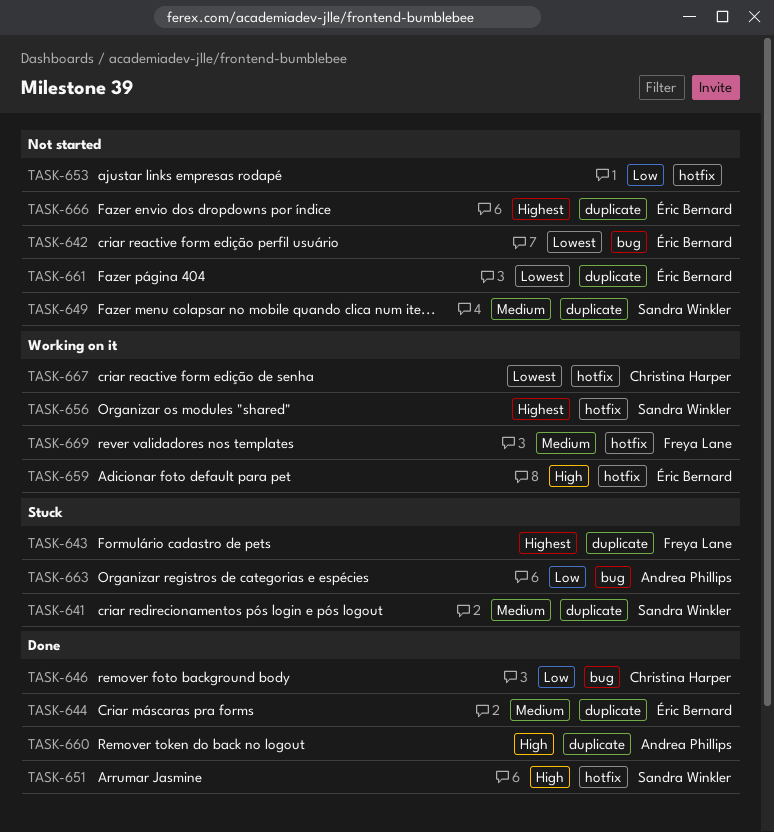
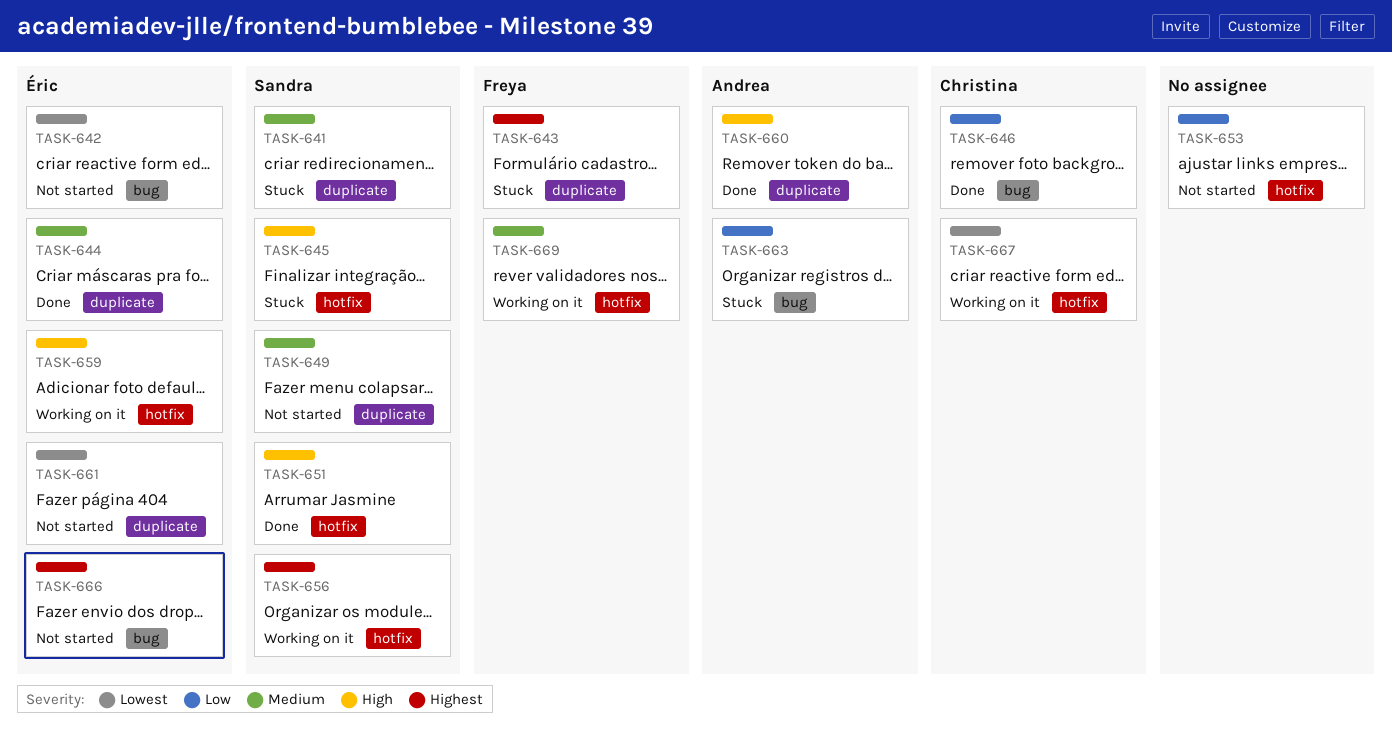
TASK-645: none -> present
TASK-666, label: duplicate -> bug

